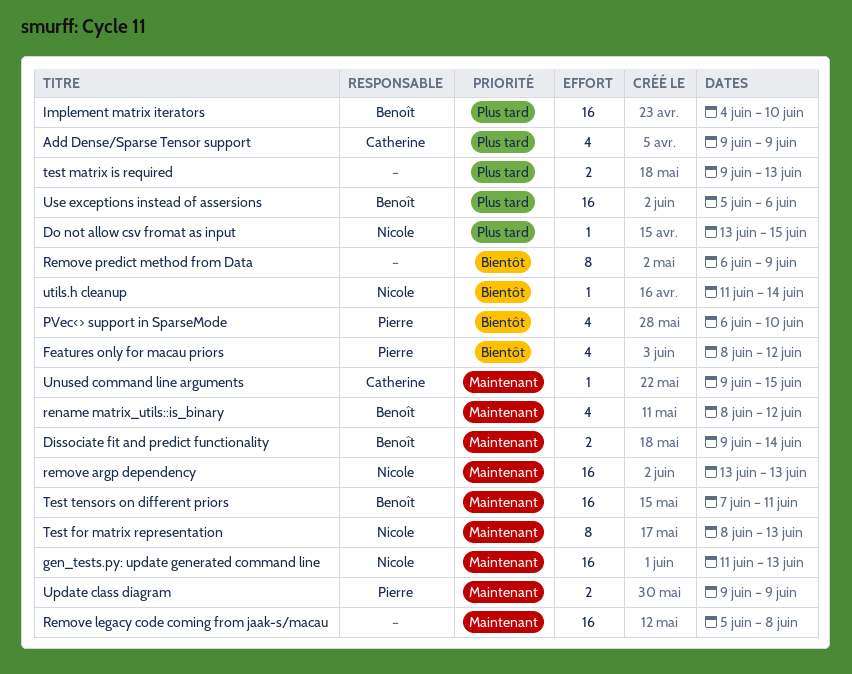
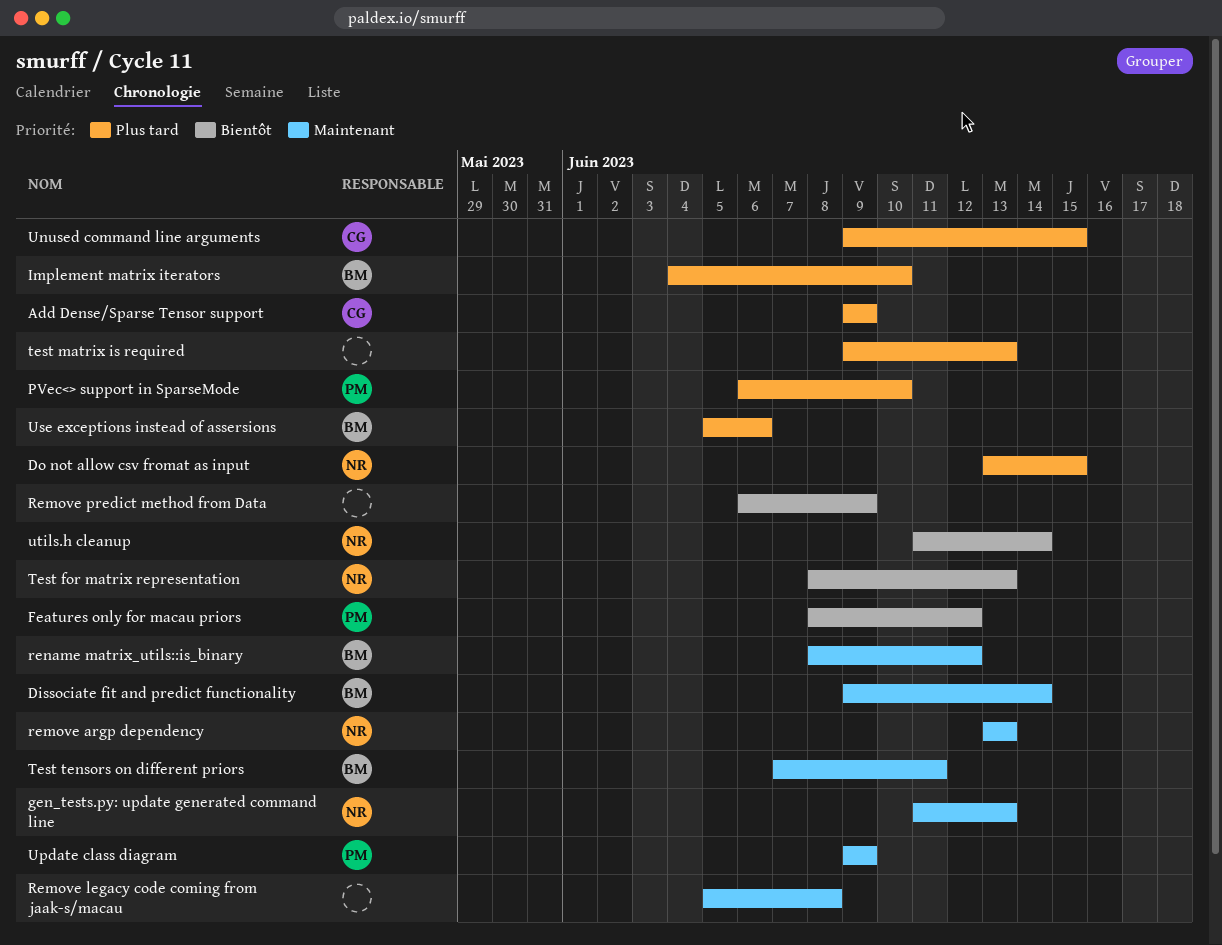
PVec<> support in SparseMode, priority: Bientôt -> Plus tard
Test for matrix representation, priority: Maintenant -> Bientôt
Unused command line arguments, priority: Maintenant -> Plus tard

